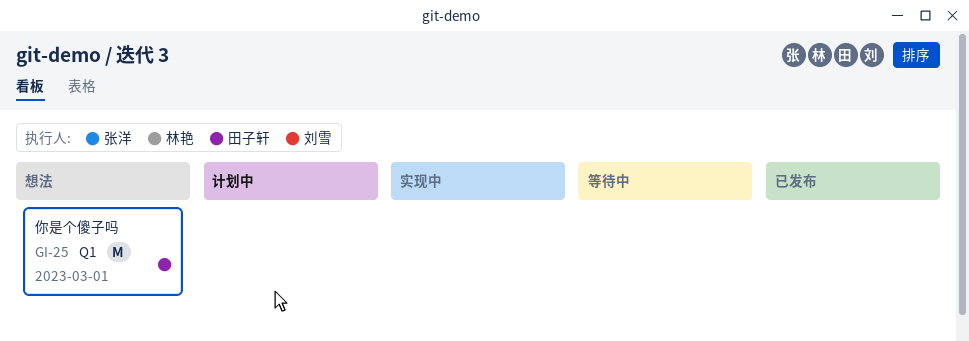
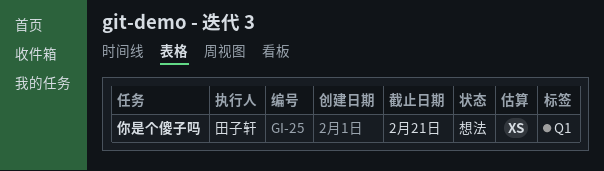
GI-25, estimate: M -> XS
GI-25, due: Mar 1 -> Feb 21

